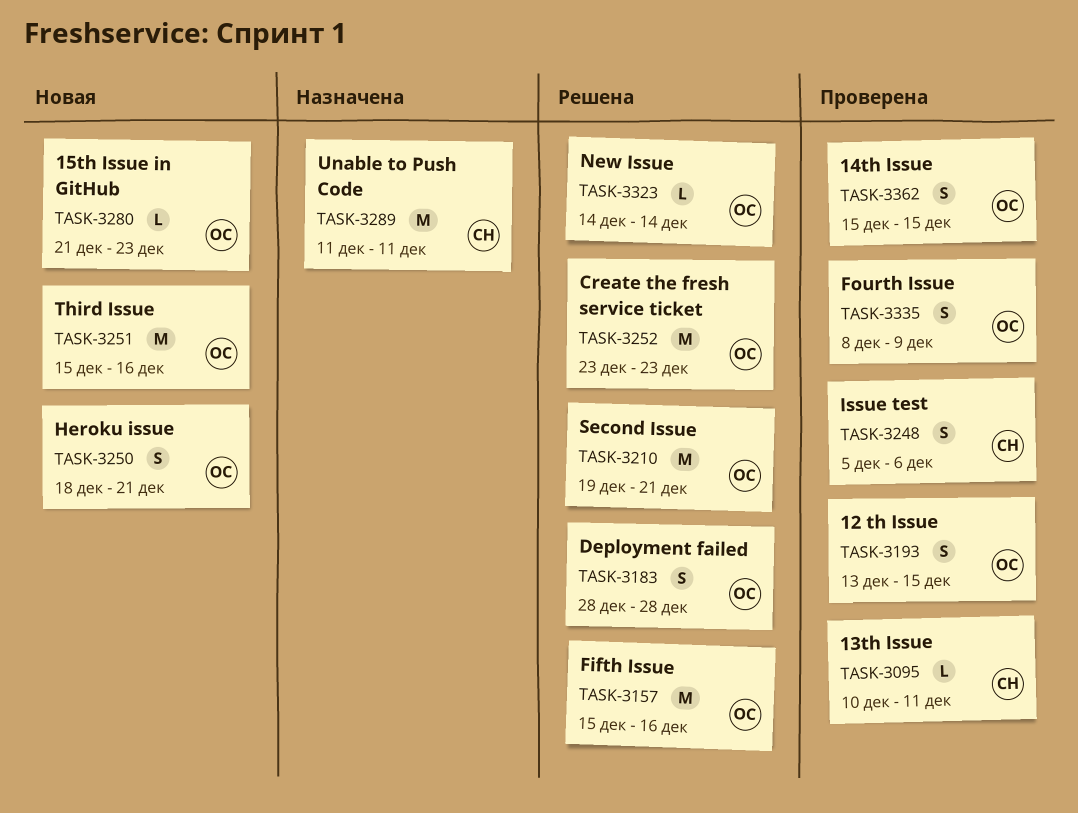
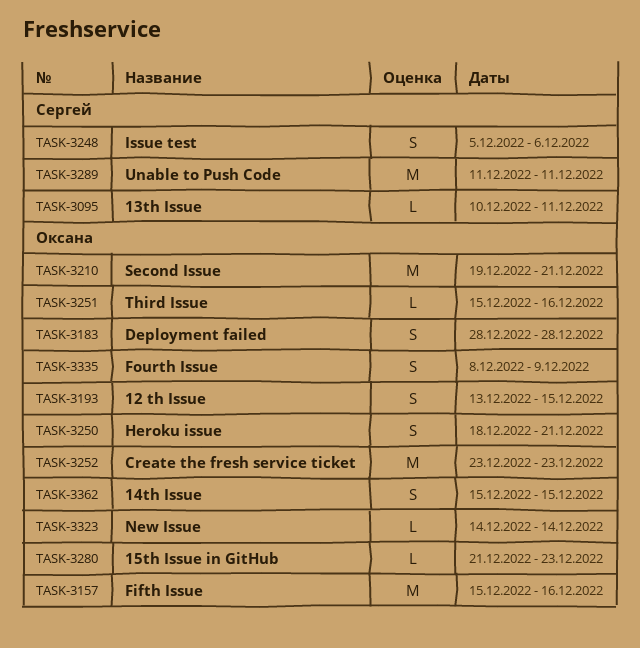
TASK-3251, estimate: M -> L

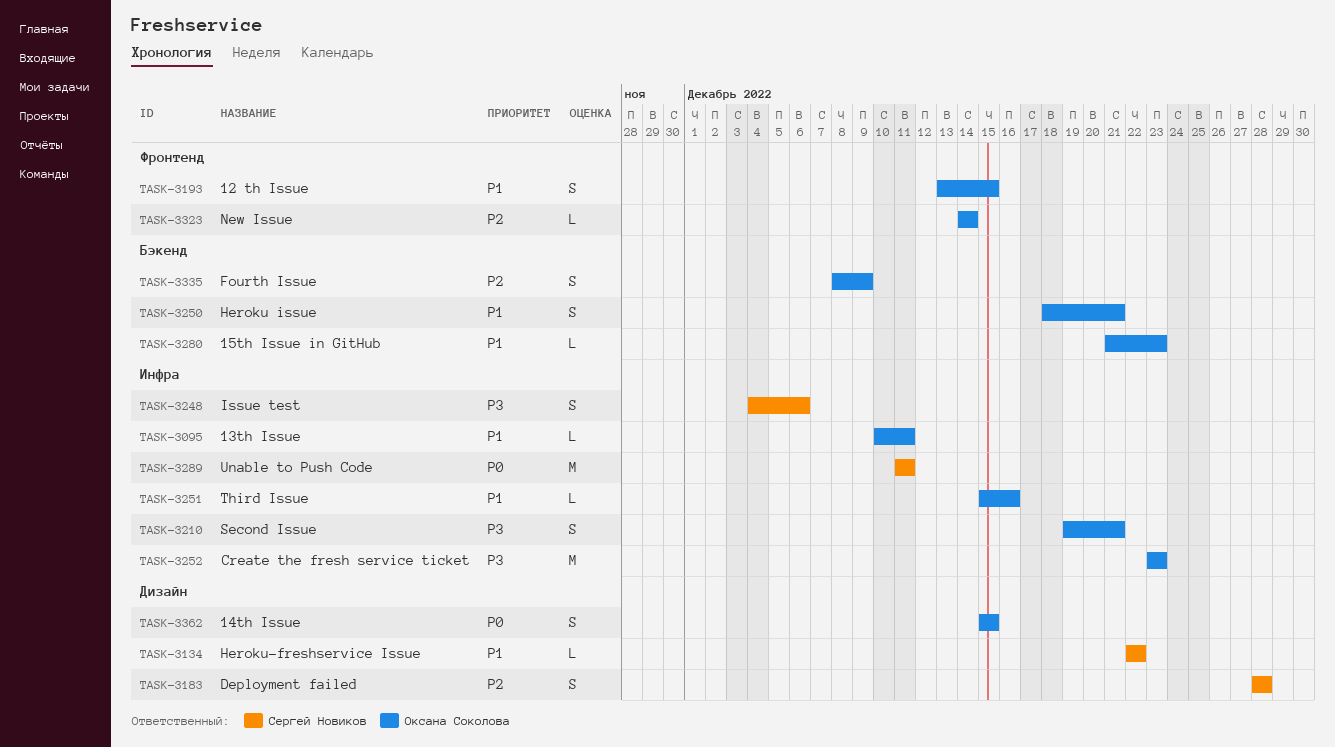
TASK-3095, owner: Сергей Новиков -> Оксана Соколова
TASK-3134: none -> present
TASK-3157: present -> none
TASK-3183, owner: Оксана Соколова -> Сергей Новиков
TASK-3210, estimate: M -> S
TASK-3248, start: Dec 5 -> Dec 4

